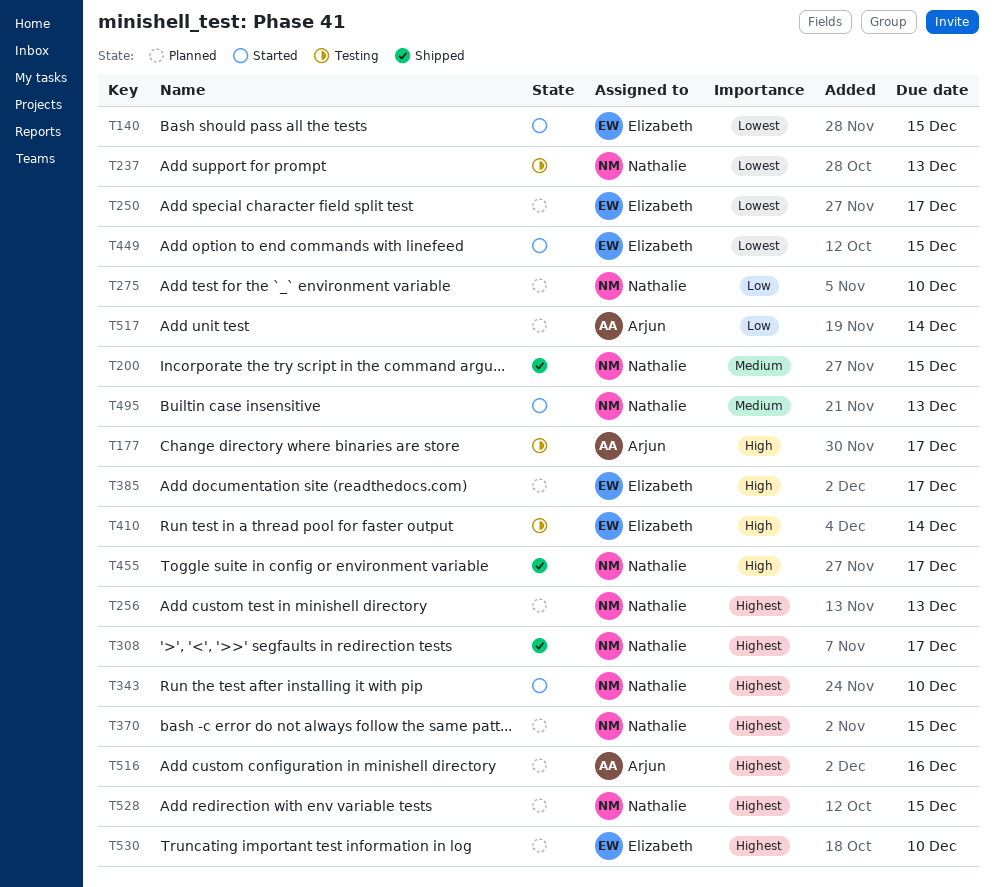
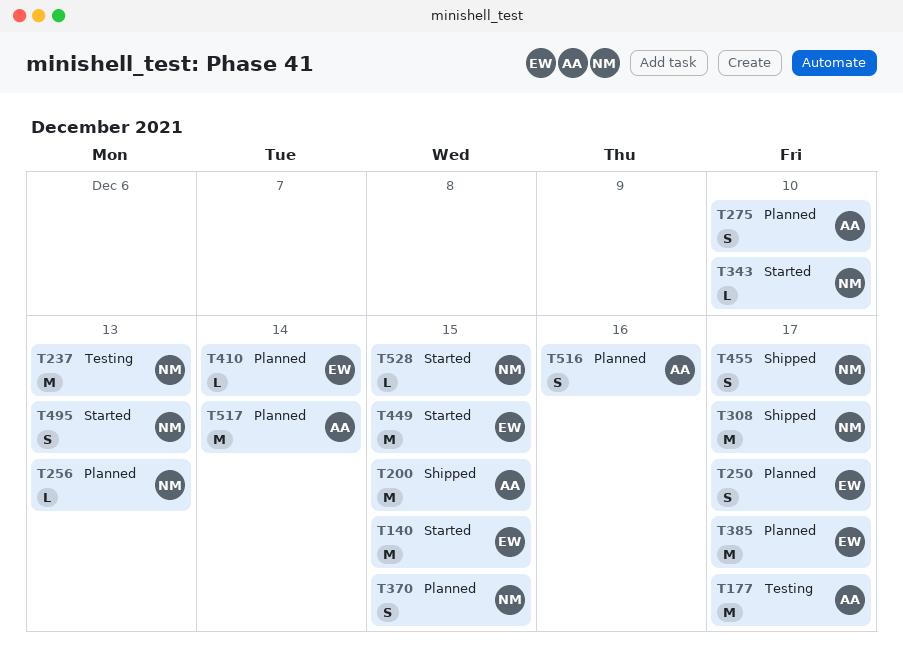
T200, owner: Nathalie -> Arjun
T275, owner: Nathalie -> Arjun
T410, status: Testing -> Planned
T528, status: Planned -> Started
T530: present -> none

